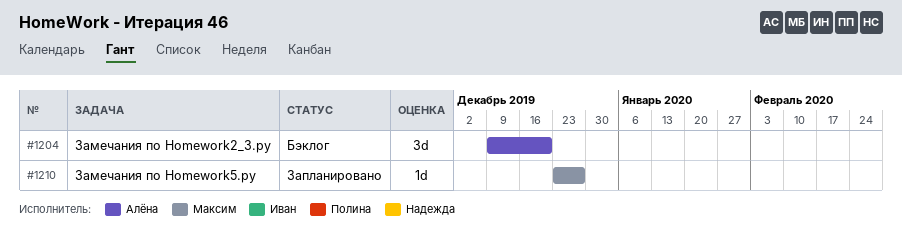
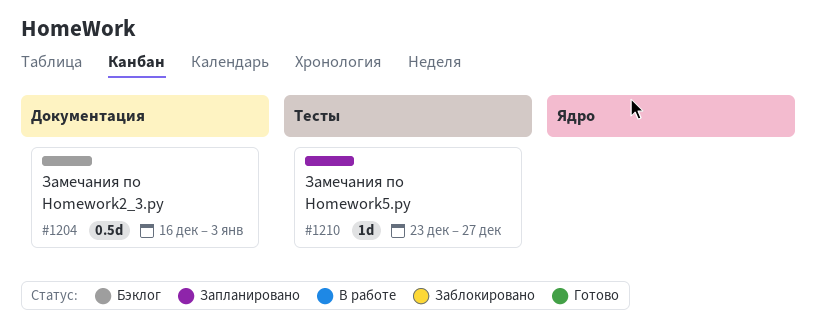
#1204, estimate: 3d -> 0.5d
#1204, start: Dec 9 -> Dec 16
#1204, due: Dec 20 -> Jan 3

